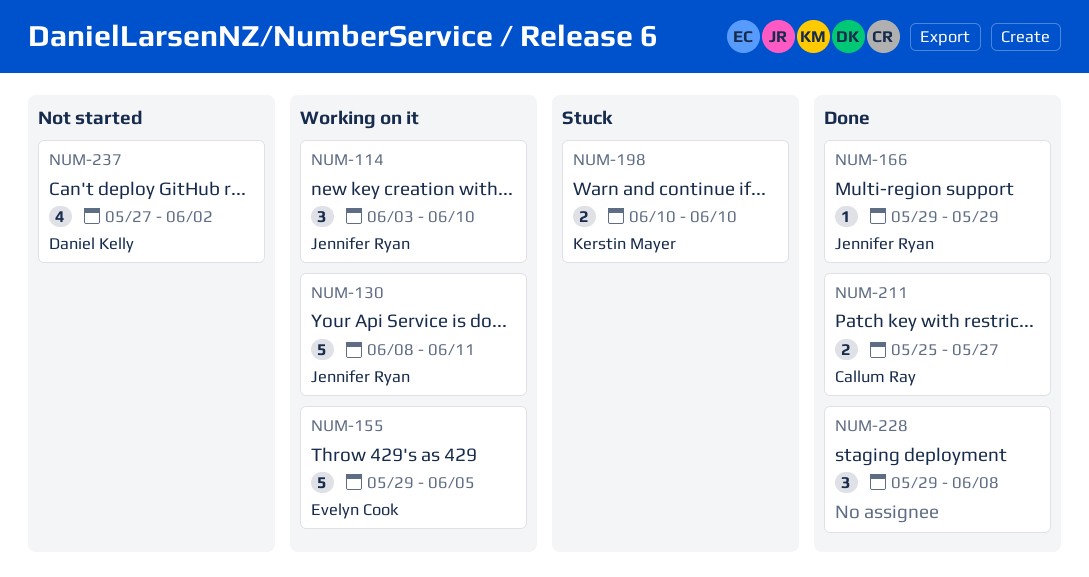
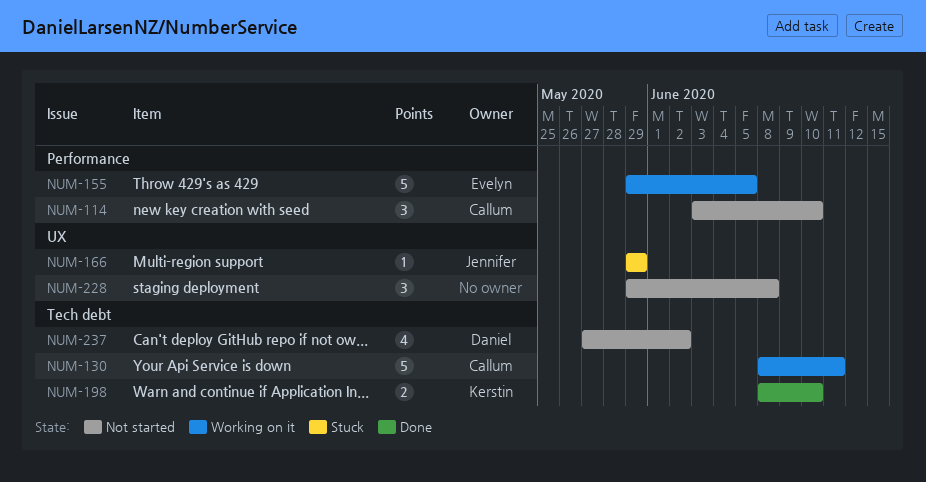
NUM-114, status: Working on it -> Not started
NUM-114, owner: Jennifer Ryan -> Callum Ray
NUM-130, owner: Jennifer Ryan -> Callum Ray
NUM-166, status: Done -> Stuck
NUM-198, status: Stuck -> Done
NUM-198, start: Jun 10 -> Jun 8
NUM-211: present -> none
NUM-228, status: Done -> Not started

